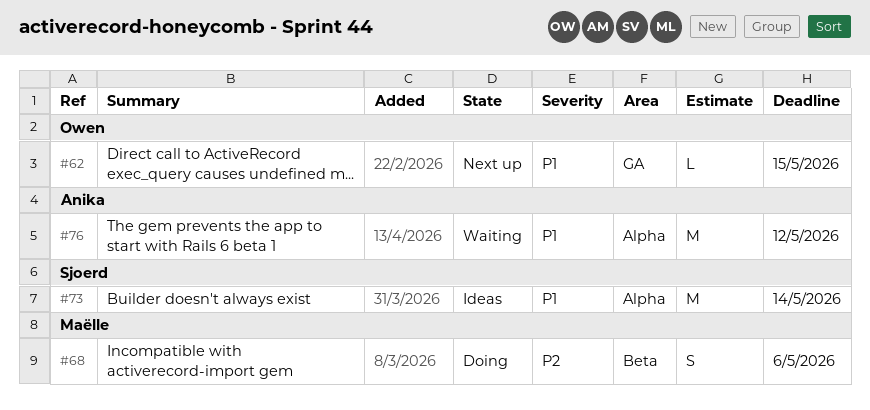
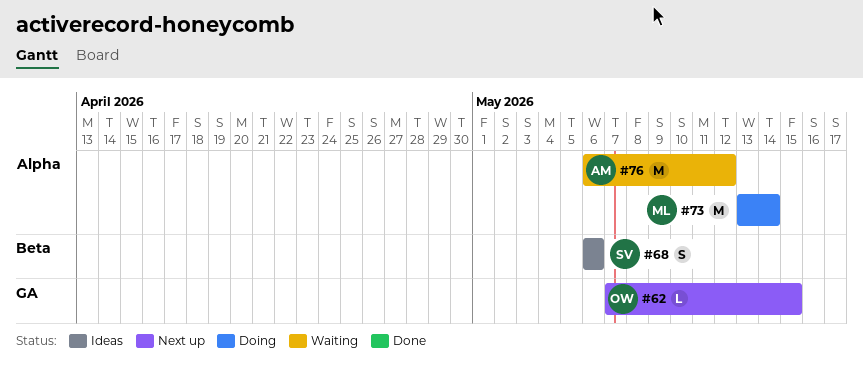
#68, status: Doing -> Ideas
#68, owner: Maëlle -> Sjoerd
#73, status: Ideas -> Doing
#73, owner: Sjoerd -> Maëlle

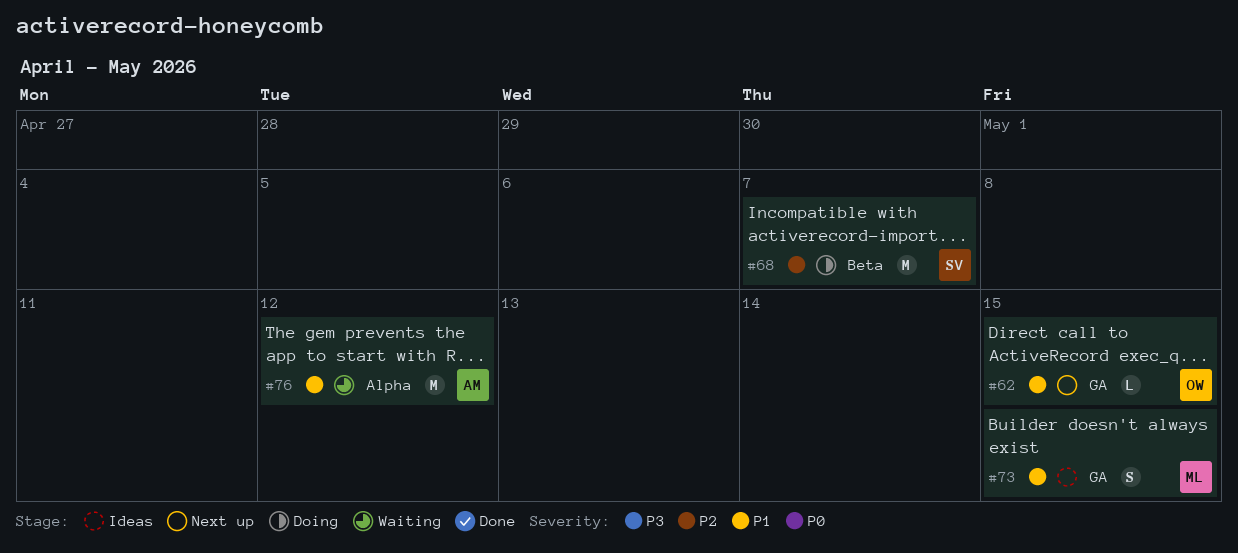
#68, status: Ideas -> Doing
#68, estimate: S -> M
#68, due: May 6 -> May 7
#73, status: Doing -> Ideas
#73, label: Alpha -> GA
#73, estimate: M -> S
#73, due: May 14 -> May 15

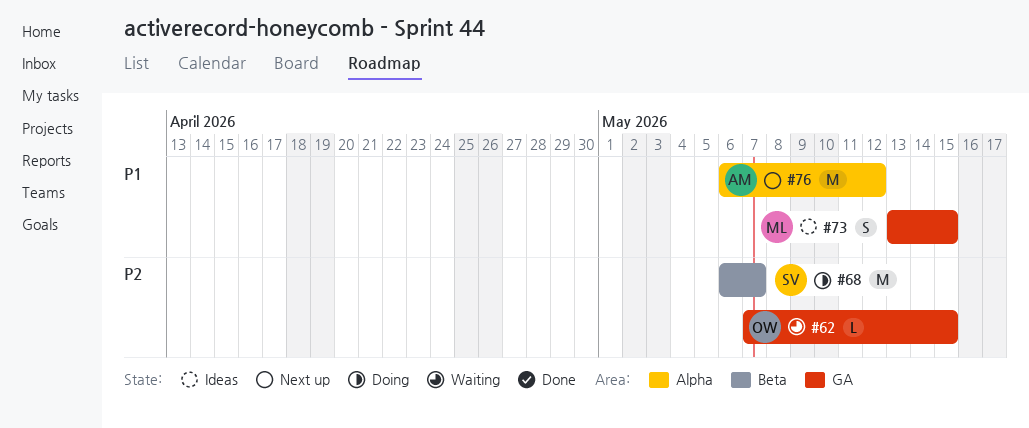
#62, status: Next up -> Waiting
#62, priority: P1 -> P2
#76, status: Waiting -> Next up

